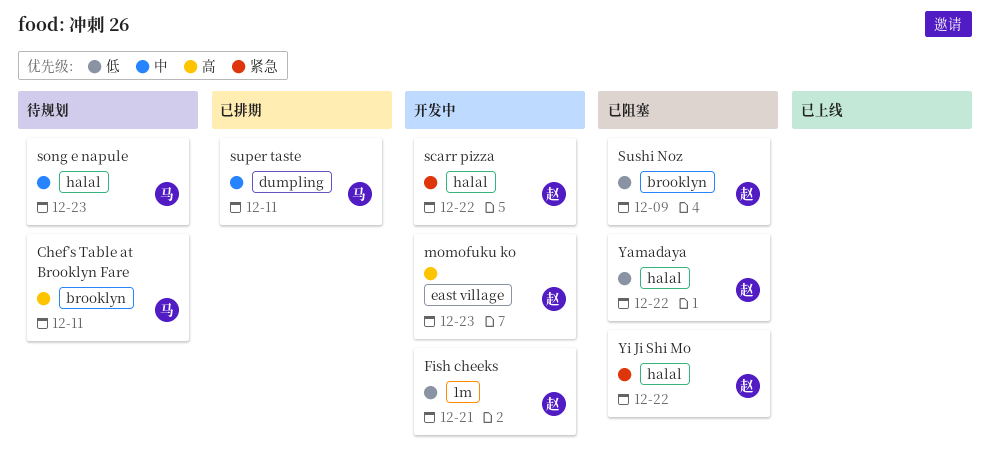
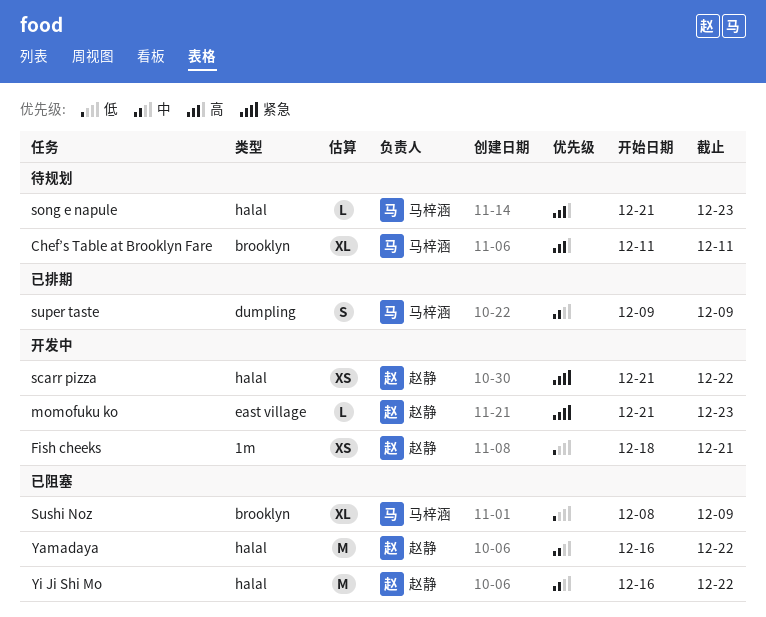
momofuku ko, priority: 高 -> 紧急
song e napule, priority: 中 -> 高
super taste, due: Dec 11 -> Dec 9
Sushi Noz, owner: 赵静 -> 马梓涵
Yamadaya, priority: 低 -> 中
Yi Ji Shi Mo, priority: 紧急 -> 中

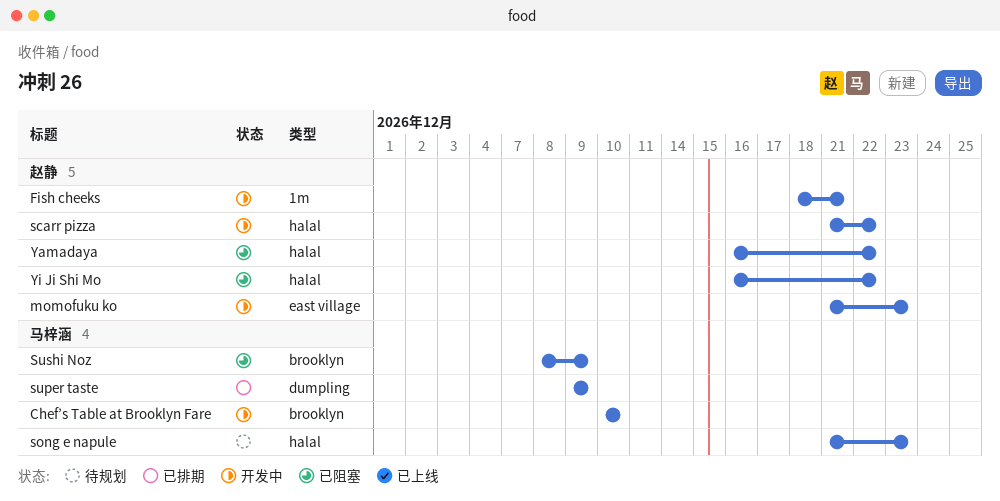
Chef’s Table at Brooklyn Fare, status: 待规划 -> 开发中
Chef’s Table at Brooklyn Fare, start: Dec 11 -> Dec 10
Chef’s Table at Brooklyn Fare, due: Dec 11 -> Dec 10

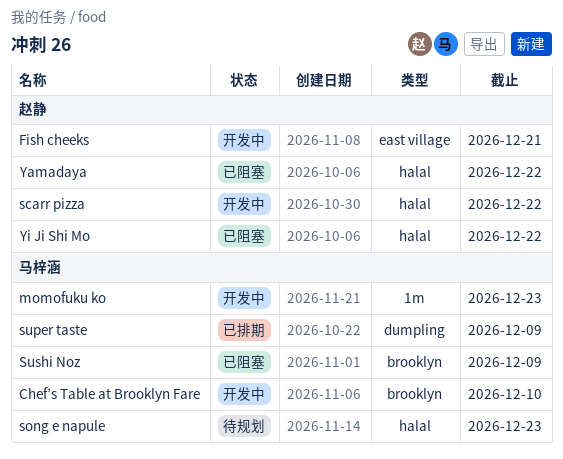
Fish cheeks, label: 1m -> east village
momofuku ko, owner: 赵静 -> 马梓涵
momofuku ko, label: east village -> 1m

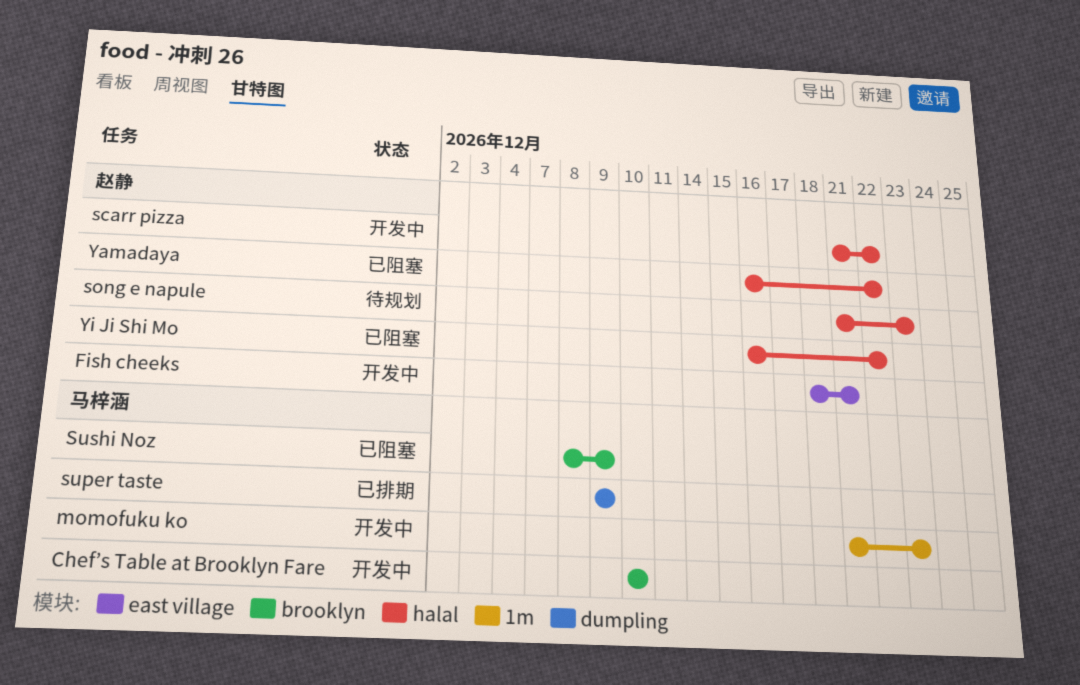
song e napule, owner: 马梓涵 -> 赵静

